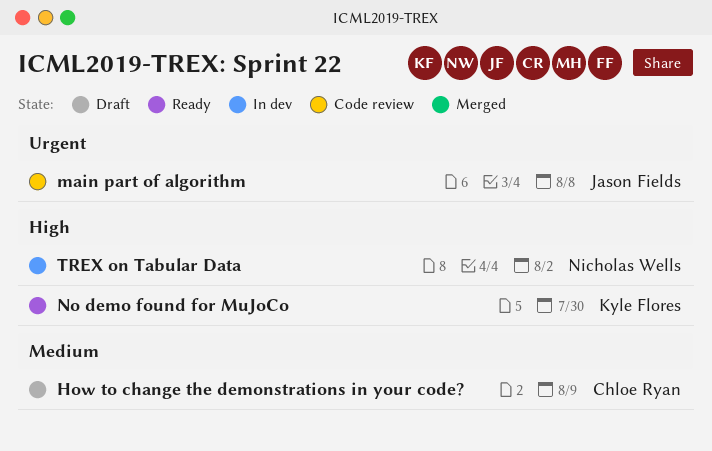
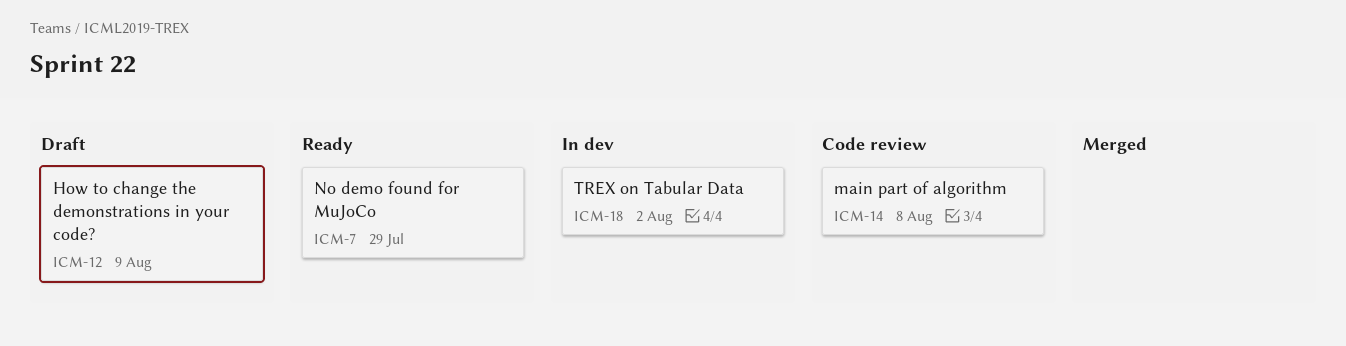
No demo found for MuJoCo, due: Jul 30 -> Jul 29

